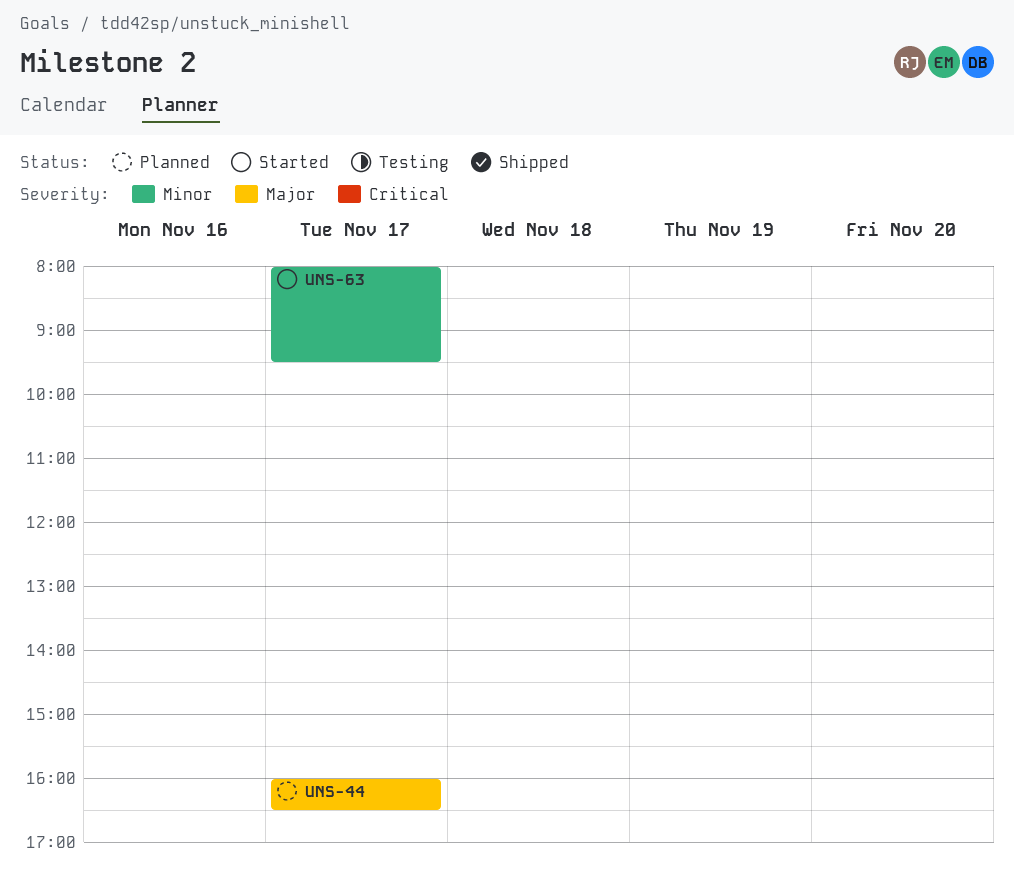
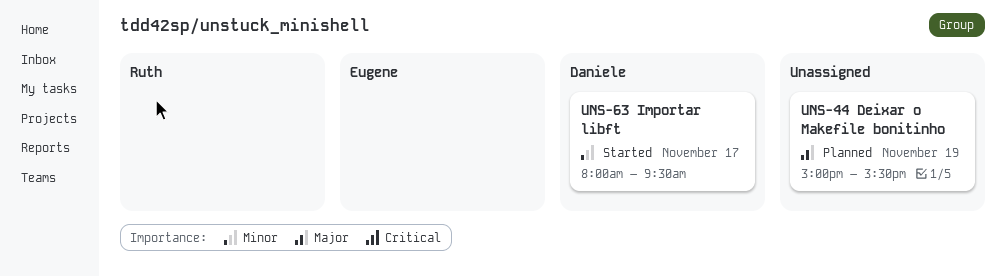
UNS-44, day: Nov 17 -> Nov 19
UNS-44, begins: 16:00 -> 15:00
UNS-44, ends: 16:30 -> 15:30

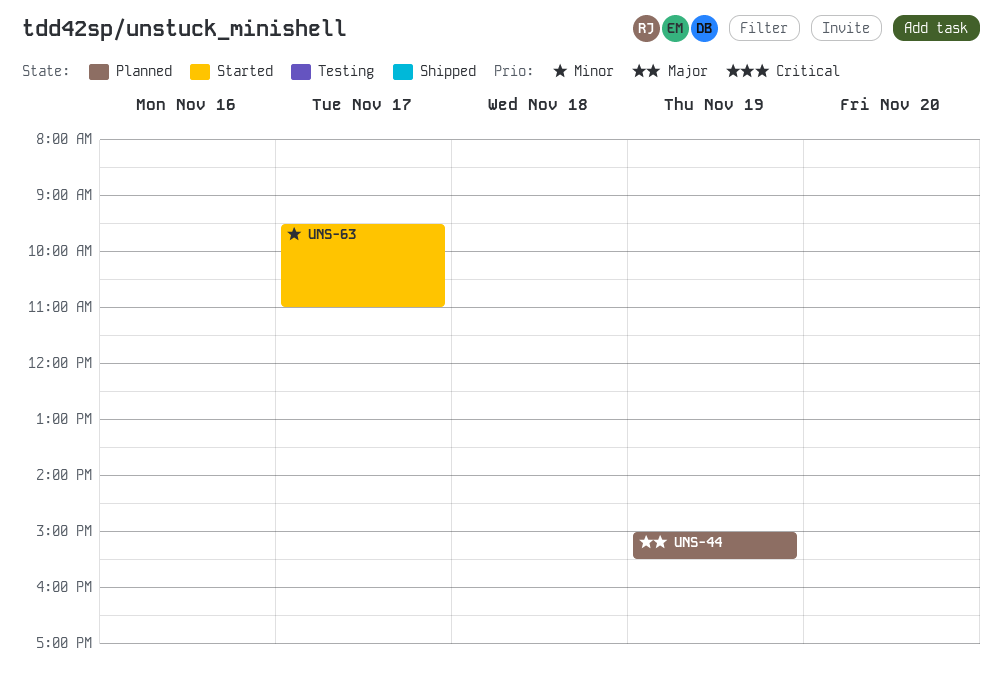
UNS-63, begins: 08:00 -> 09:30
UNS-63, ends: 09:30 -> 11:00

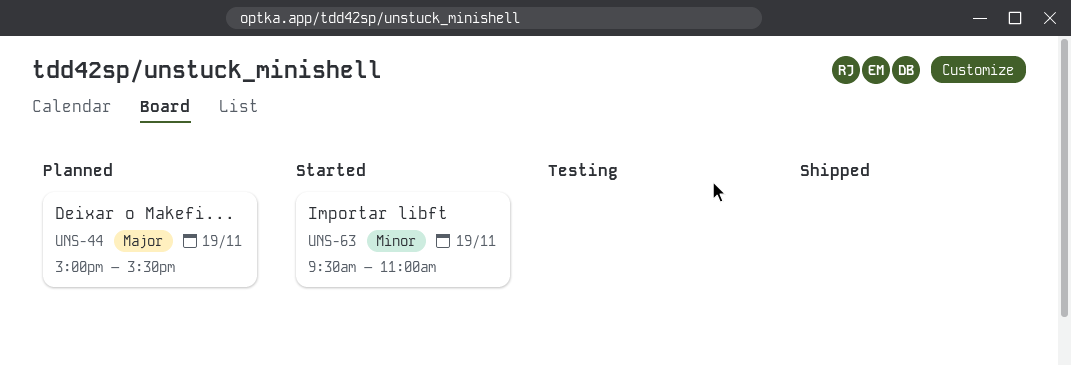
UNS-63, day: Nov 17 -> Nov 19

